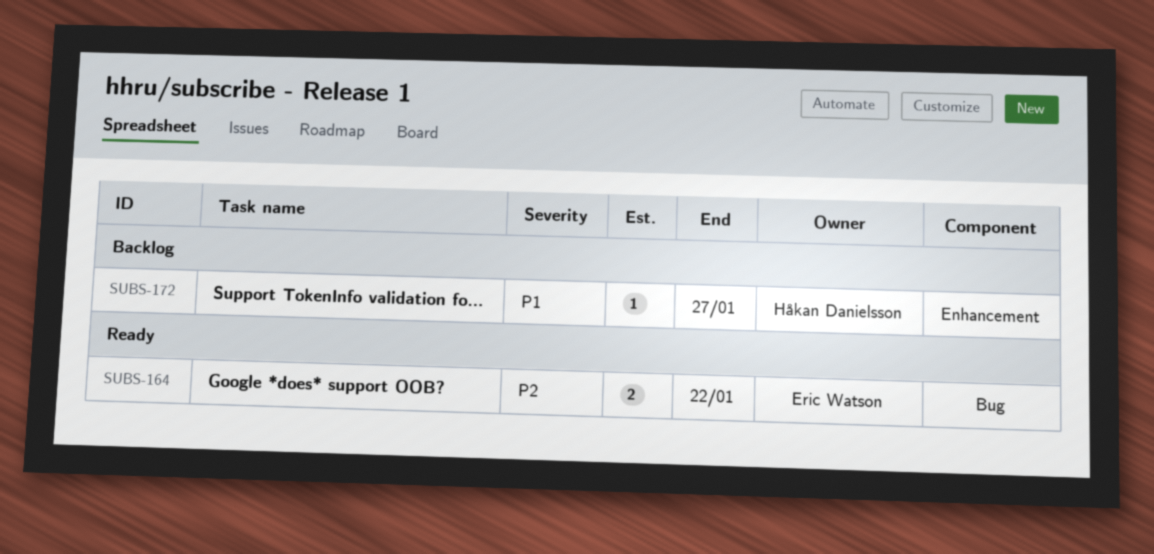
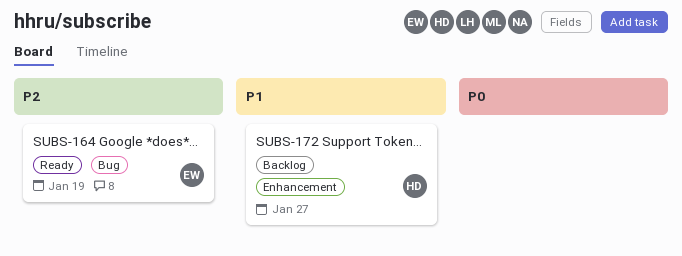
SUBS-164, due: Jan 22 -> Jan 19

